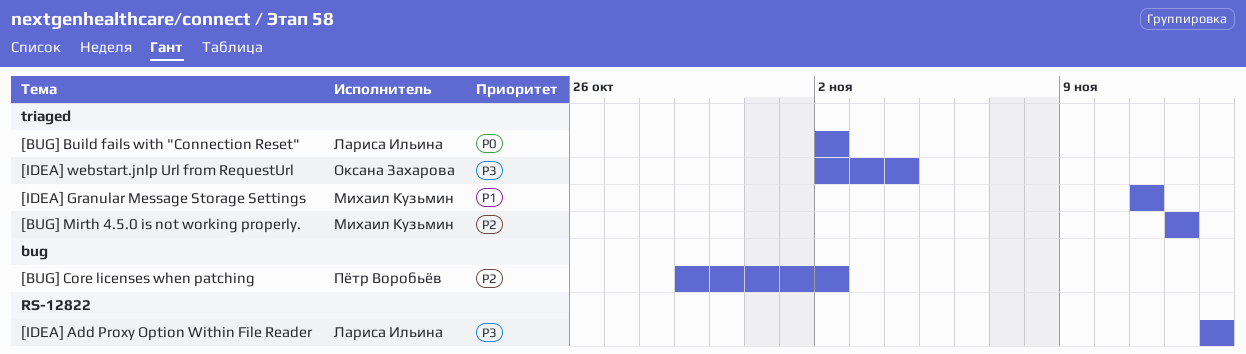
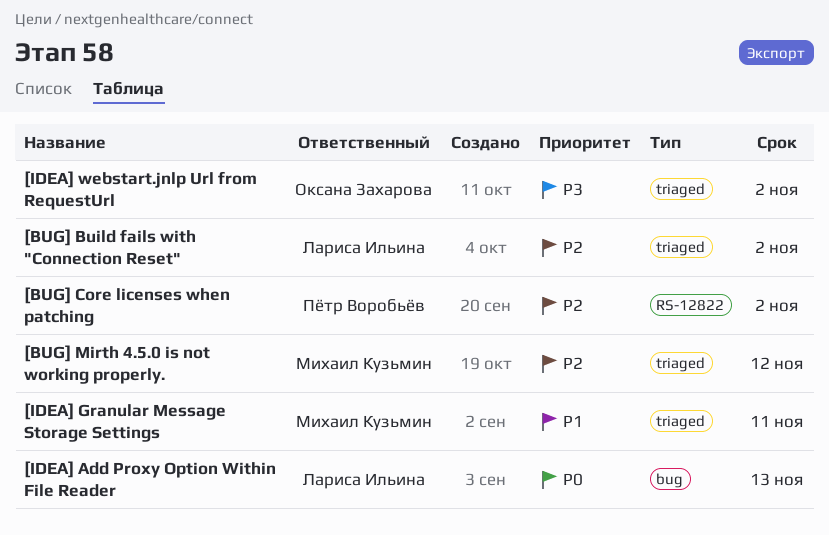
[BUG] Build fails with "Connection Reset", priority: P0 -> P2
[BUG] Core licenses when patching, label: bug -> RS-12822
[IDEA] Add Proxy Option Within File Reader, priority: P3 -> P0
[IDEA] Add Proxy Option Within File Reader, label: RS-12822 -> bug
[IDEA] webstart.jnlp Url from RequestUrl, due: Nov 4 -> Nov 2

